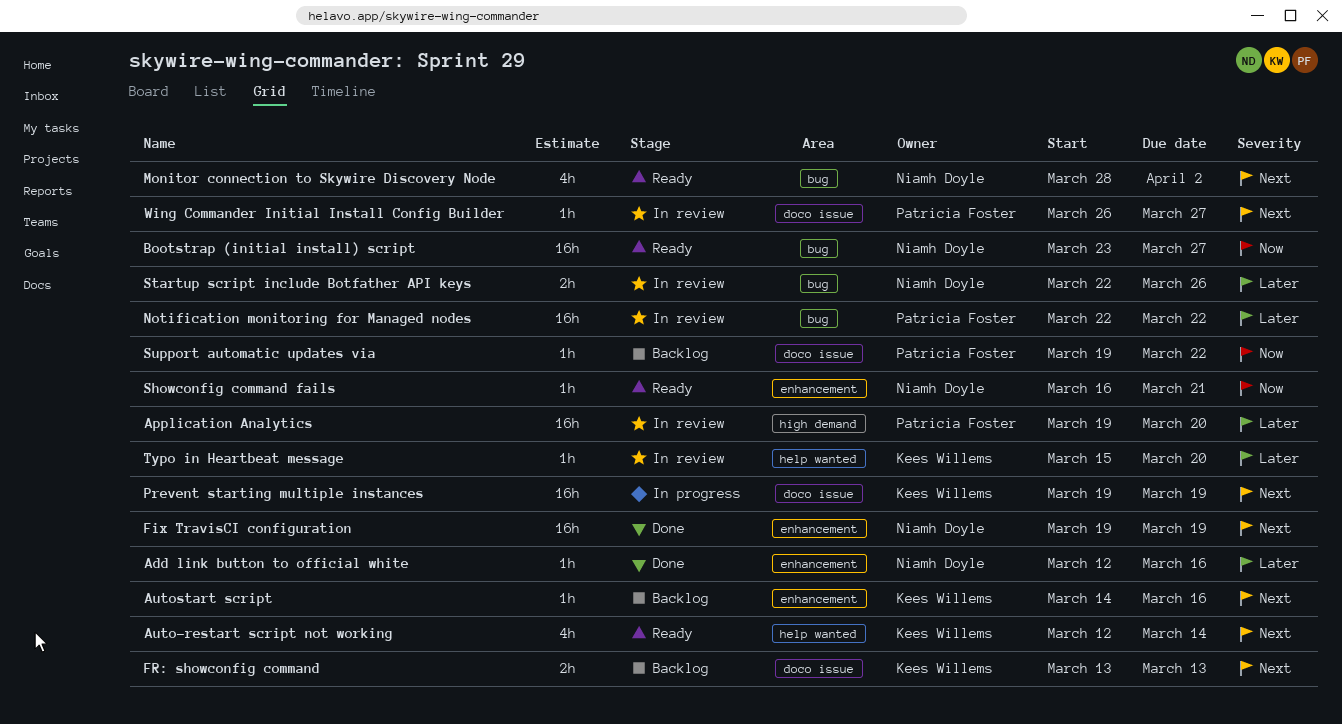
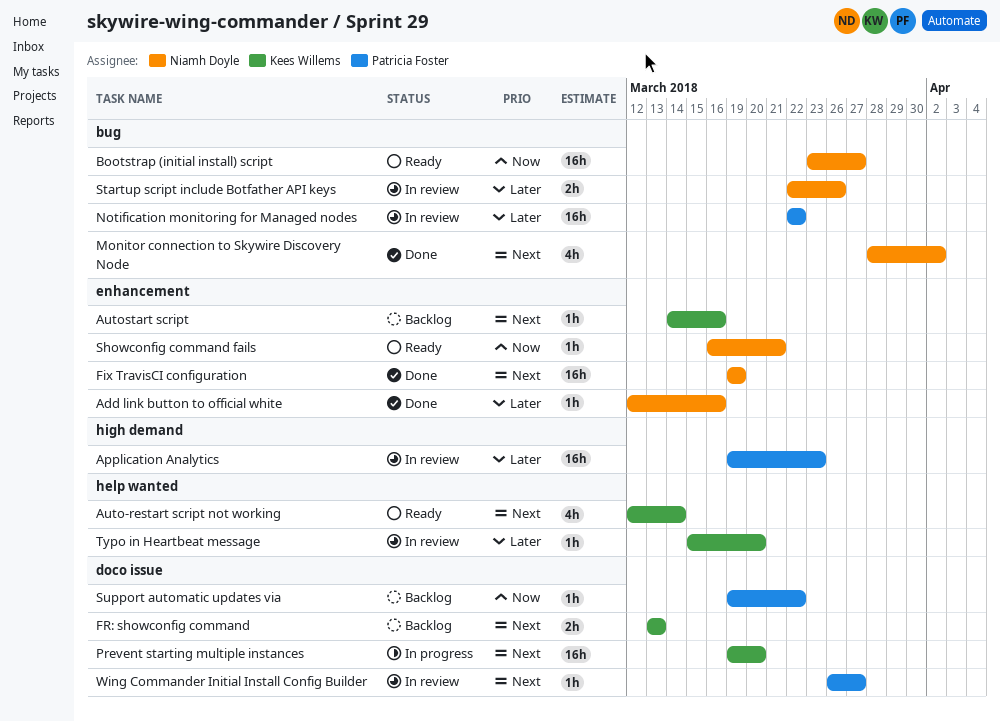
Application Analytics, due: Mar 20 -> Mar 23
Monitor connection to Skywire Discovery Node, status: Ready -> Done
Prevent starting multiple instances, due: Mar 19 -> Mar 20

